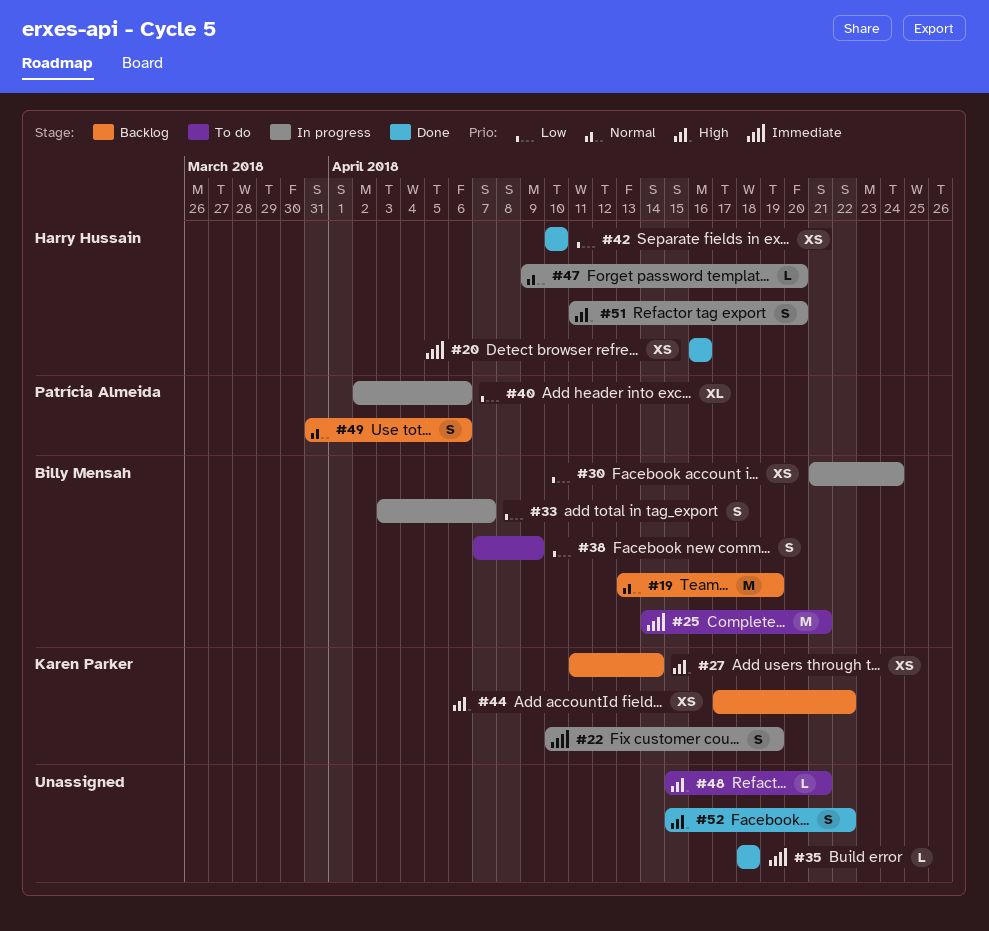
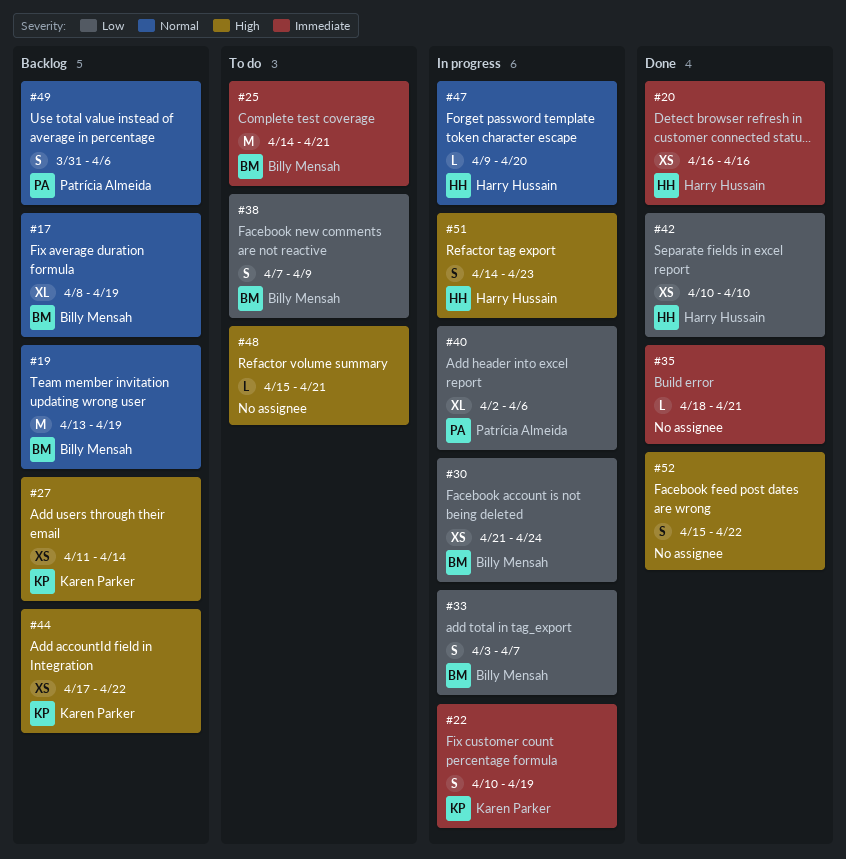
#17: none -> present
#35, due: Apr 18 -> Apr 21
#51, start: Apr 11 -> Apr 14
#51, due: Apr 20 -> Apr 23

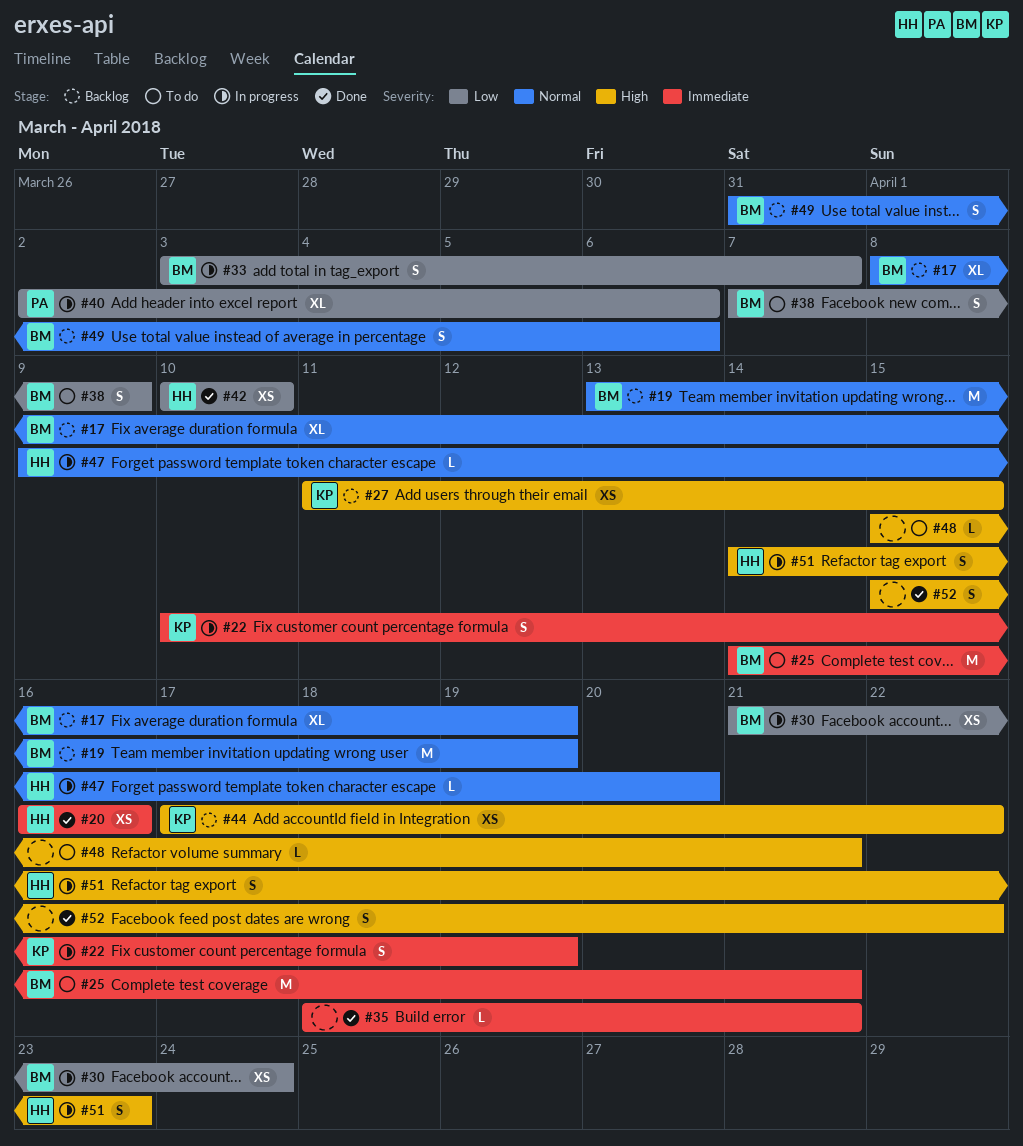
#27, due: Apr 14 -> Apr 15
#49, owner: Patrícia Almeida -> Billy Mensah

